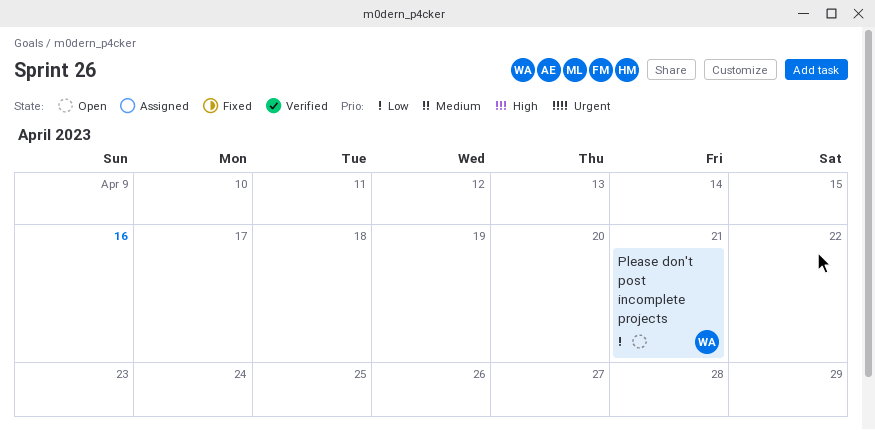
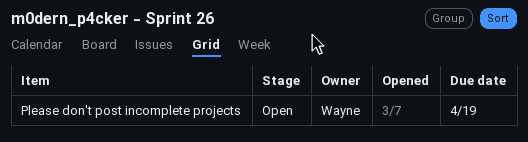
Please don't post incomplete projects, due: Apr 21 -> Apr 19

